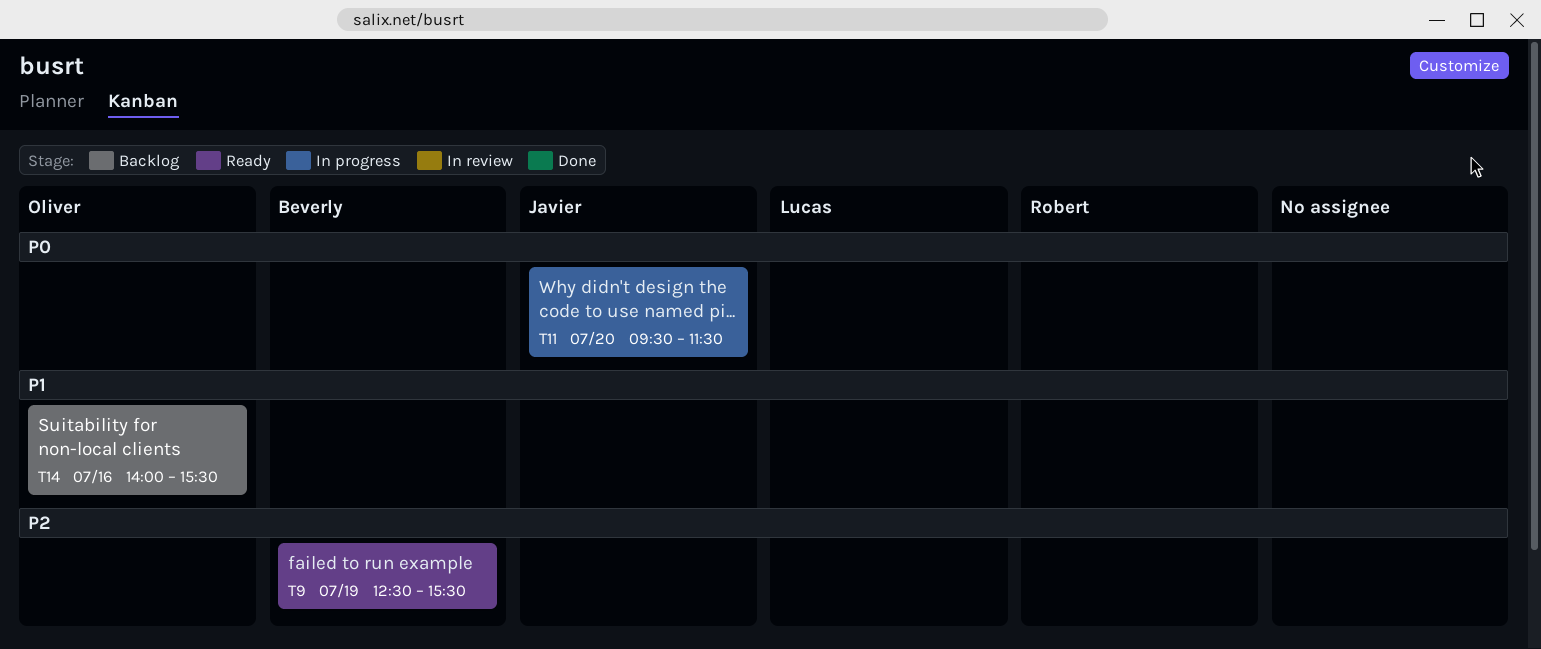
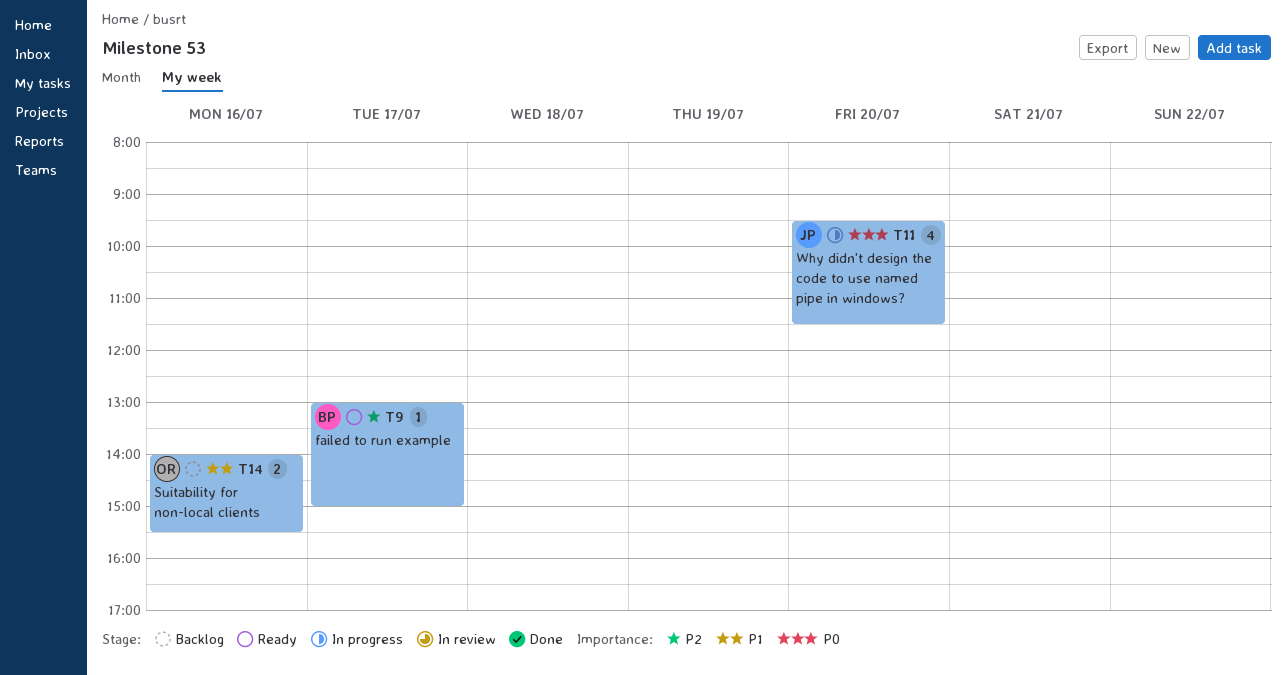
T9, day: Jul 19 -> Jul 17
T9, begins: 12:30 -> 13:00
T9, ends: 15:30 -> 15:00

